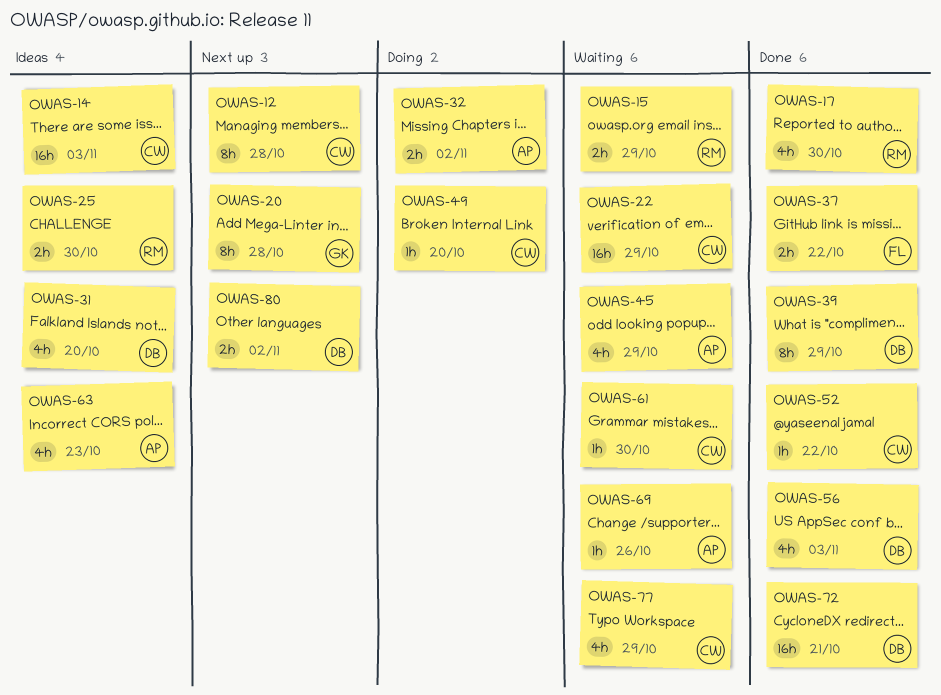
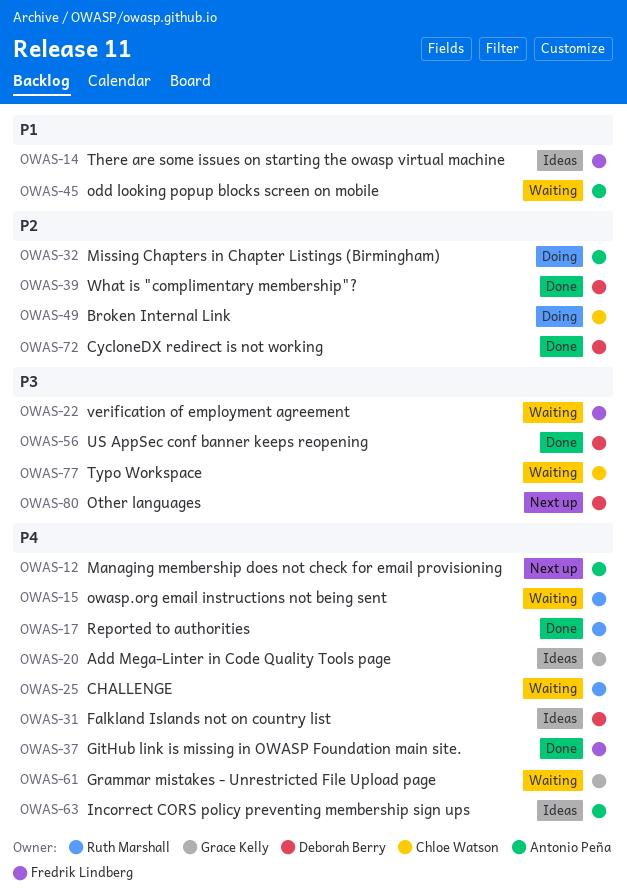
OWAS-12, owner: Chloe Watson -> Antonio Peña
OWAS-14, owner: Chloe Watson -> Fredrik Lindberg
OWAS-20, status: Next up -> Ideas
OWAS-22, owner: Chloe Watson -> Fredrik Lindberg
OWAS-25, status: Ideas -> Waiting
OWAS-52: present -> none
OWAS-61, owner: Chloe Watson -> Grace Kelly
OWAS-69: present -> none

